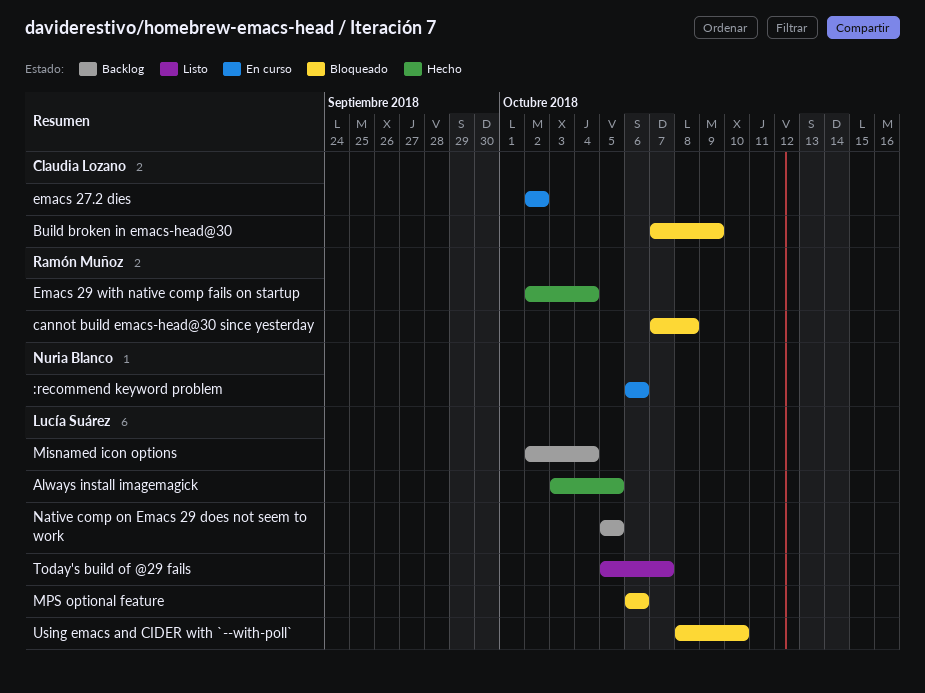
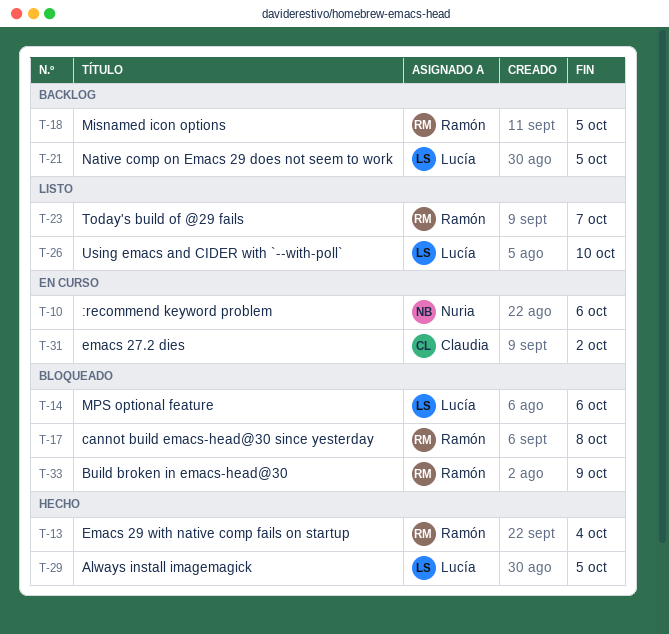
Build broken in emacs-head@30, owner: Claudia Lozano -> Ramón Muñoz
Misnamed icon options, owner: Lucía Suárez -> Ramón Muñoz
Misnamed icon options, due: Oct 4 -> Oct 5
Today's build of @29 fails, owner: Lucía Suárez -> Ramón Muñoz
Using emacs and CIDER with `--with-poll`, status: Bloqueado -> Listo

